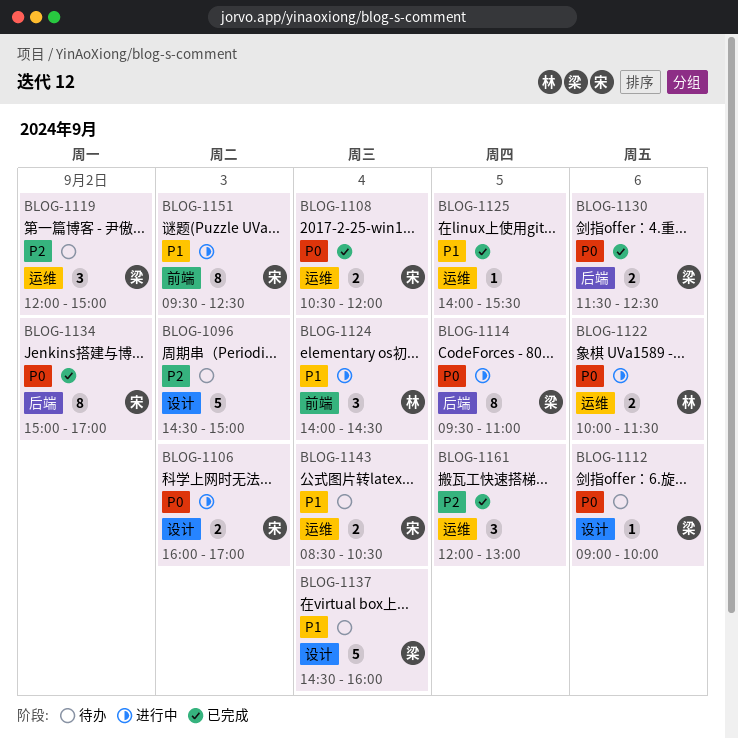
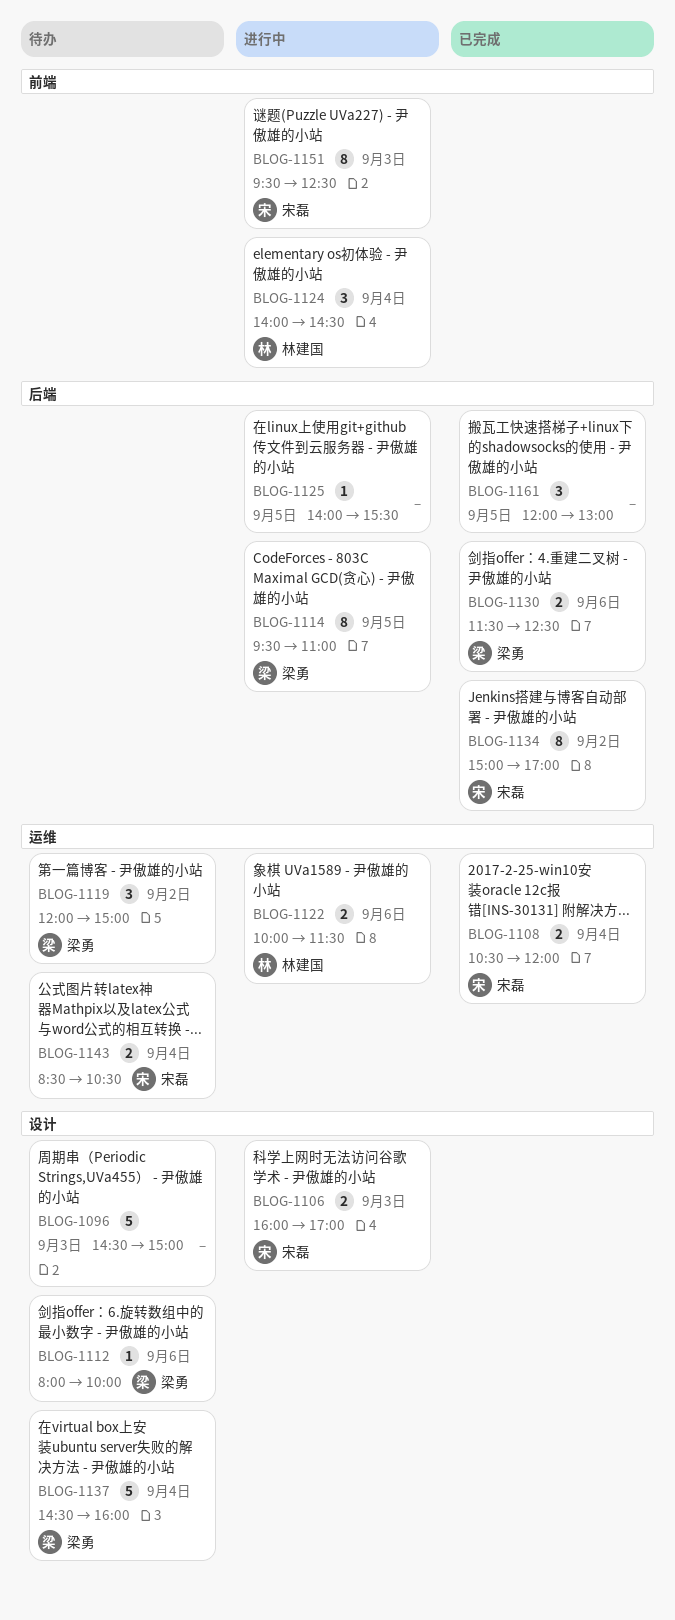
BLOG-1112, begins: 09:00 -> 08:00
BLOG-1125, status: 已完成 -> 进行中
BLOG-1125, label: 运维 -> 后端
BLOG-1161, label: 运维 -> 后端

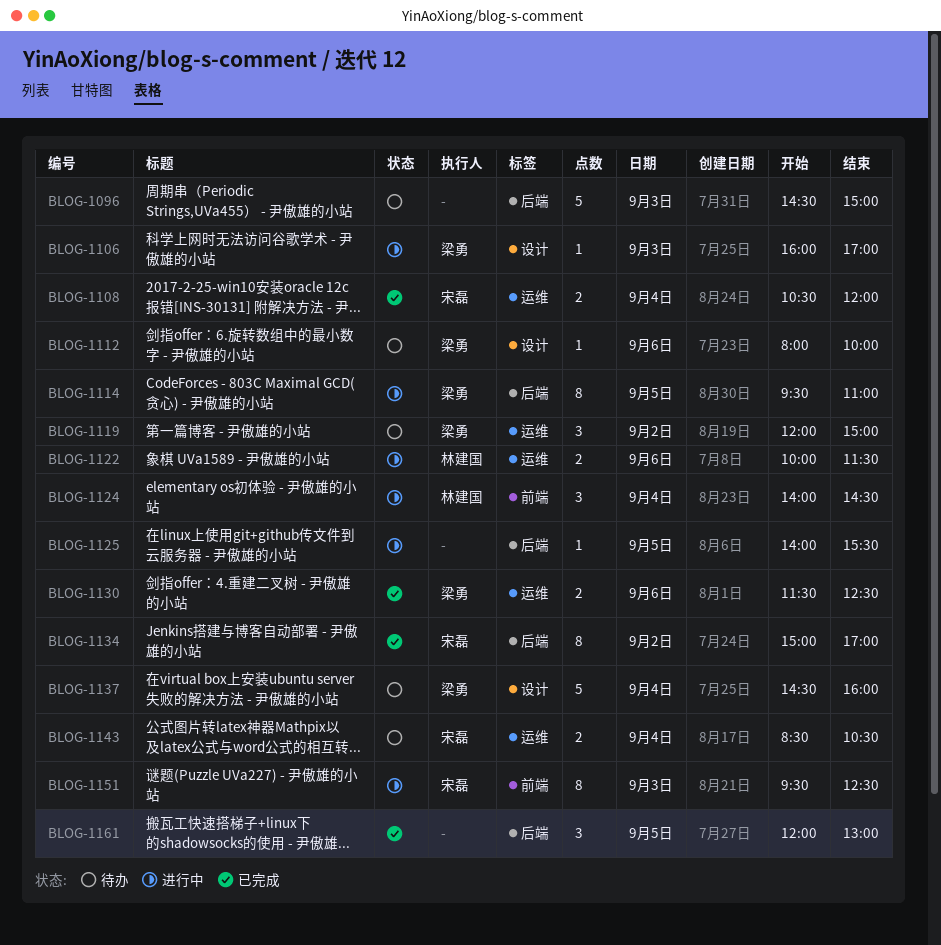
BLOG-1096, label: 设计 -> 后端
BLOG-1106, owner: 宋磊 -> 梁勇
BLOG-1106, estimate: 2 -> 1
BLOG-1130, label: 后端 -> 运维

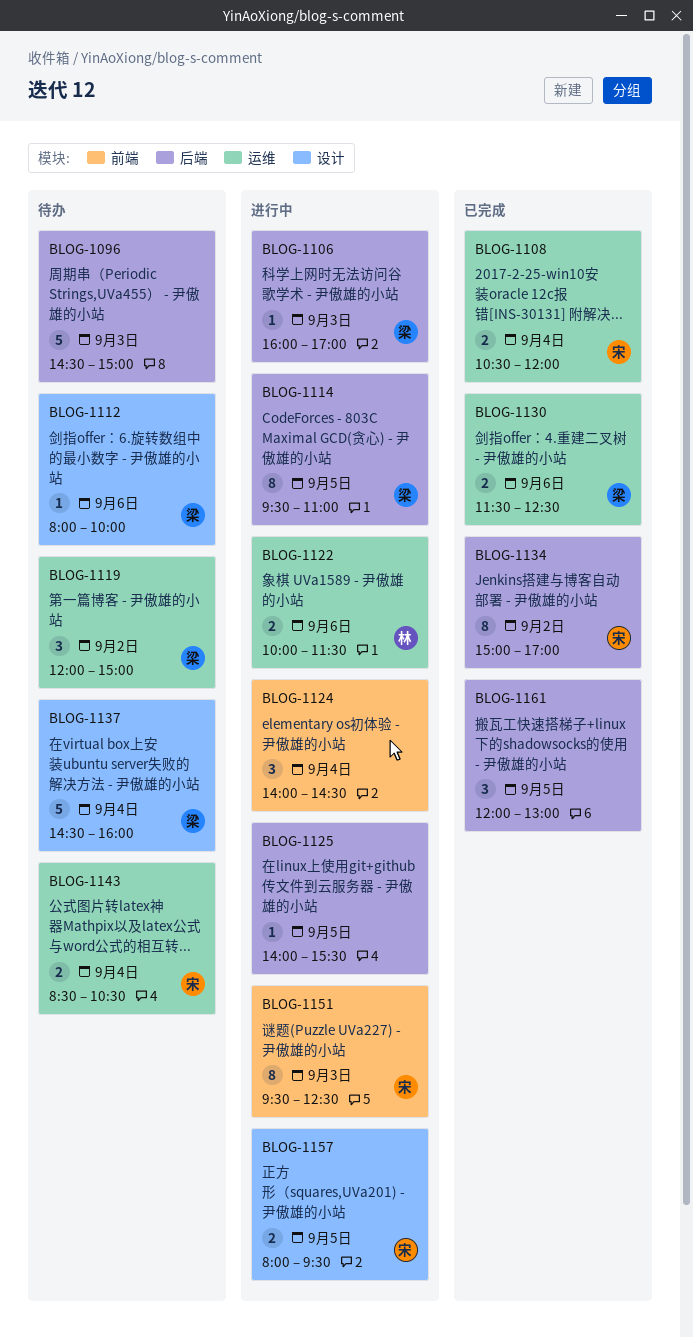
BLOG-1106, label: 设计 -> 后端
BLOG-1124, owner: 林建国 -> none
BLOG-1157: none -> present

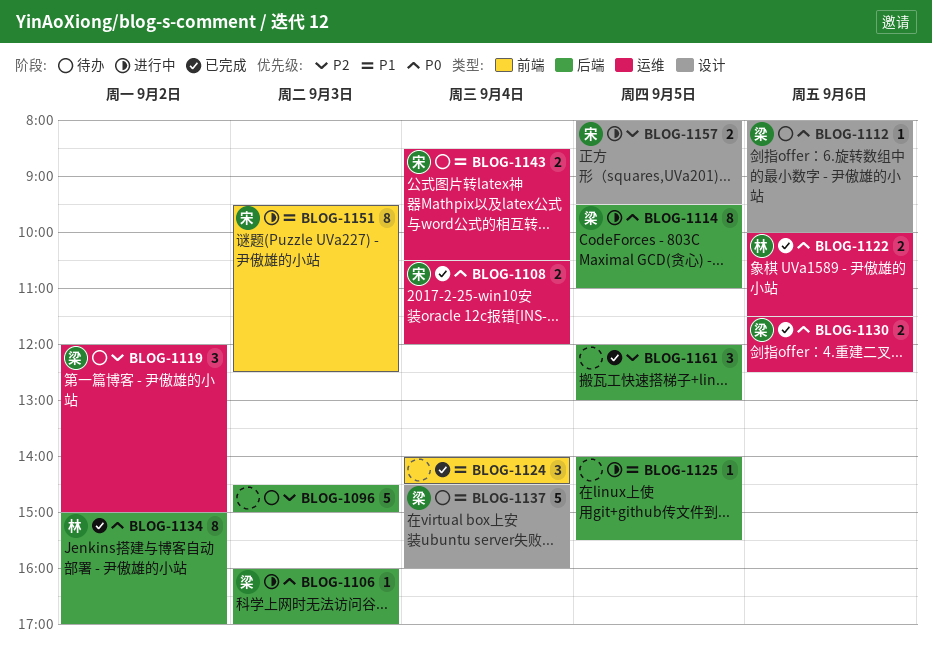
BLOG-1122, status: 进行中 -> 已完成
BLOG-1124, status: 进行中 -> 已完成
BLOG-1134, owner: 宋 -> 林

